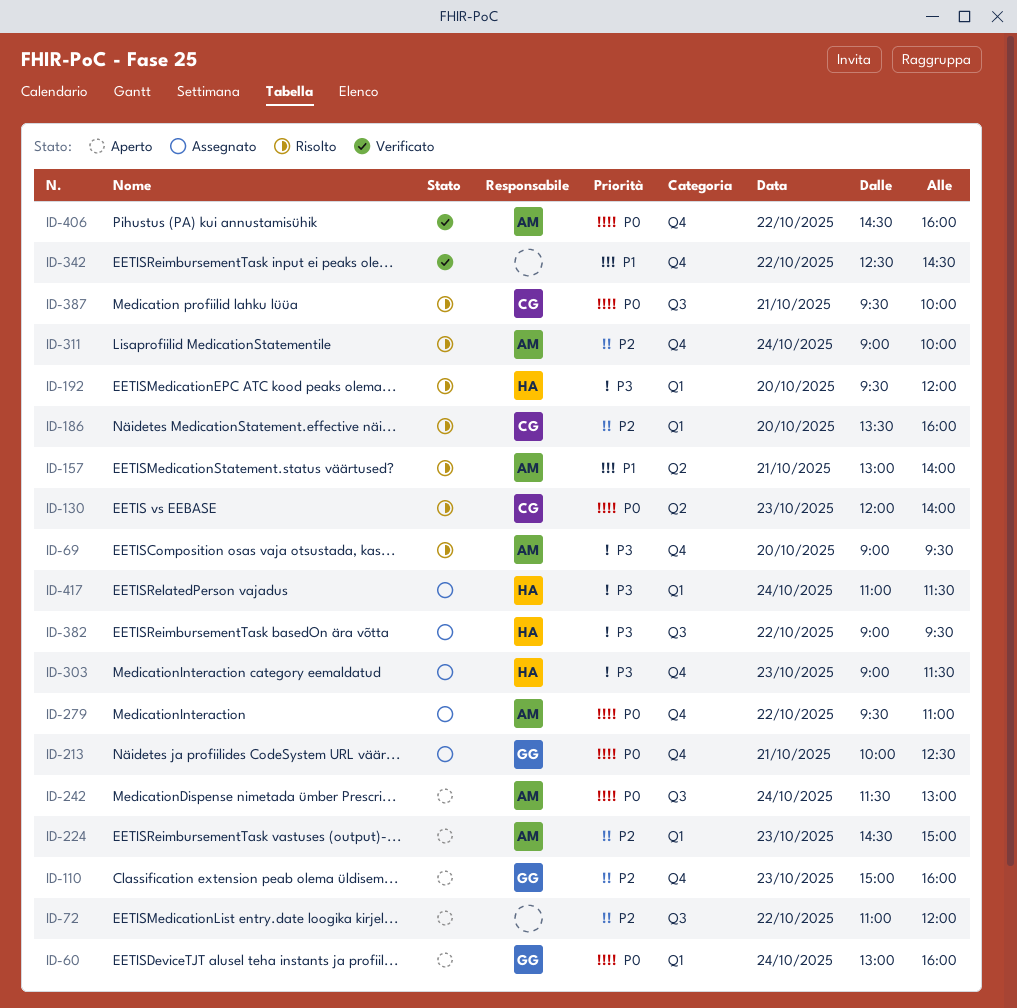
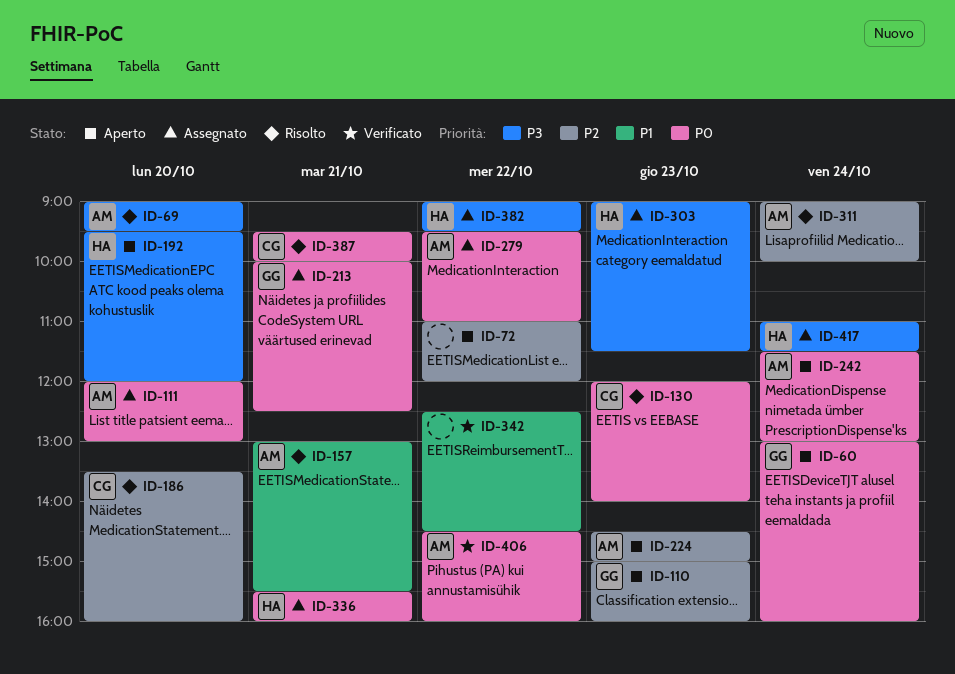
ID-111: none -> present
ID-157, ends: 14:00 -> 15:30
ID-192, status: Risolto -> Aperto
ID-336: none -> present

